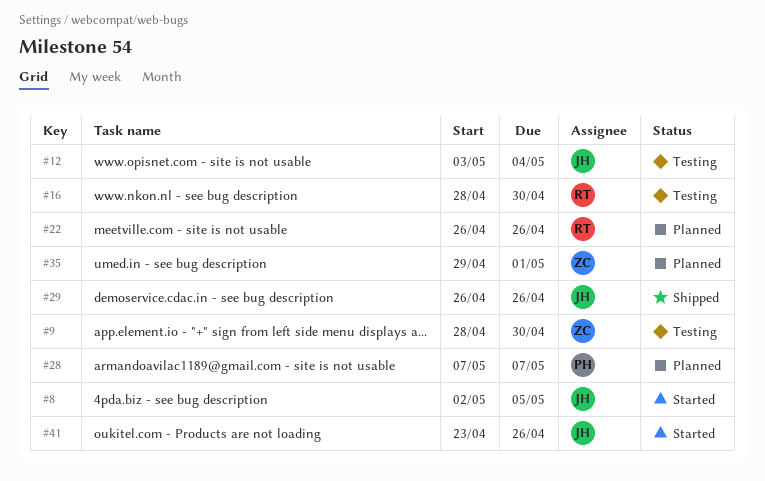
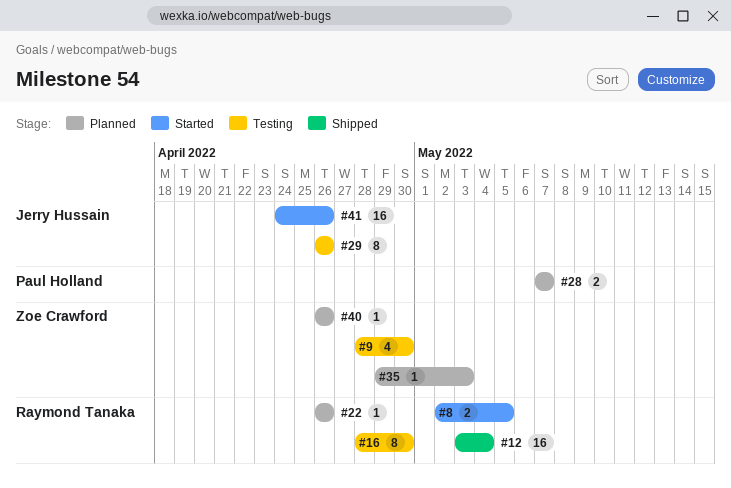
#8, owner: Jerry Hussain -> Raymond Tanaka
#12, status: Testing -> Shipped
#12, owner: Jerry Hussain -> Raymond Tanaka
#29, status: Shipped -> Testing
#35, due: May 1 -> May 3
#40: none -> present
#41, start: Apr 23 -> Apr 24

